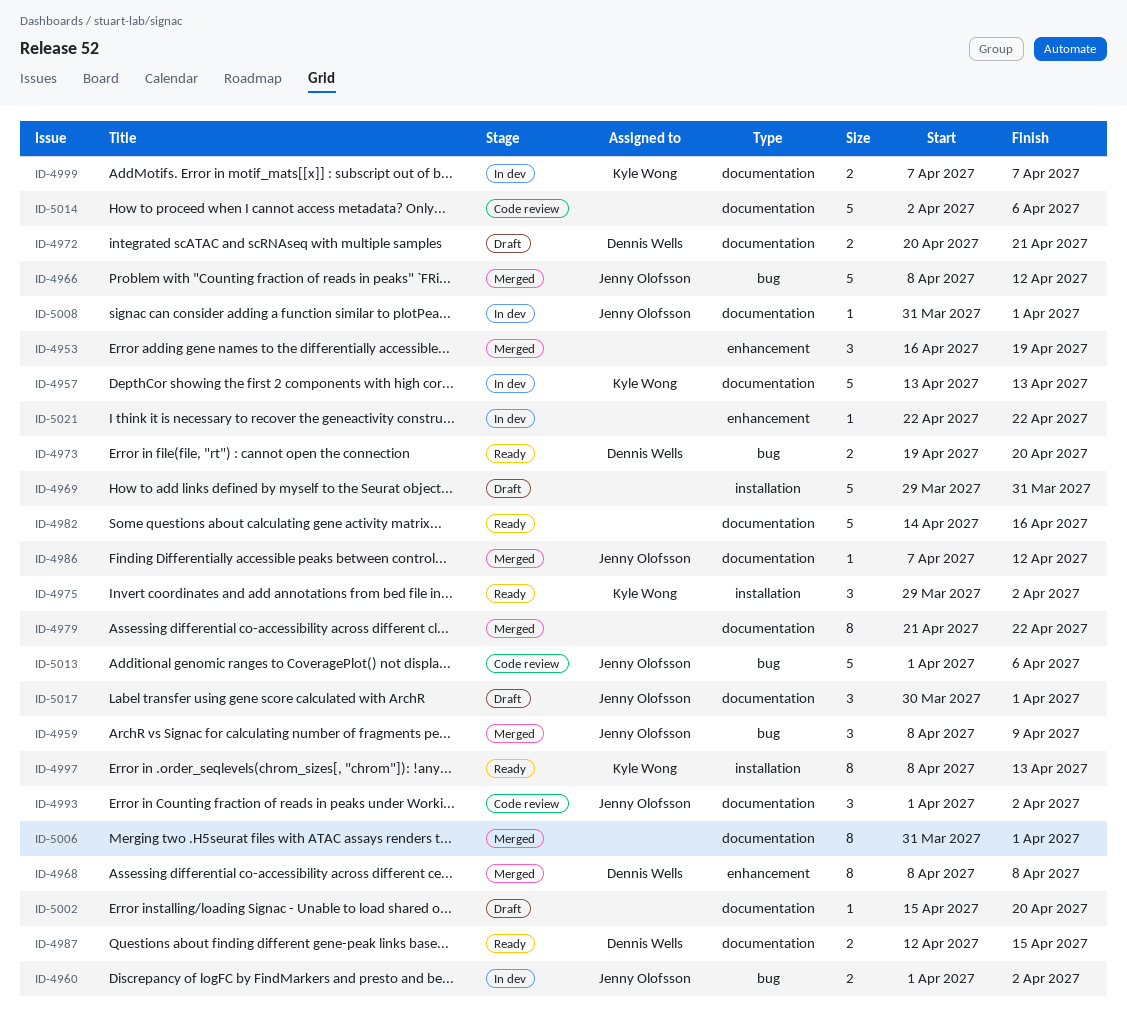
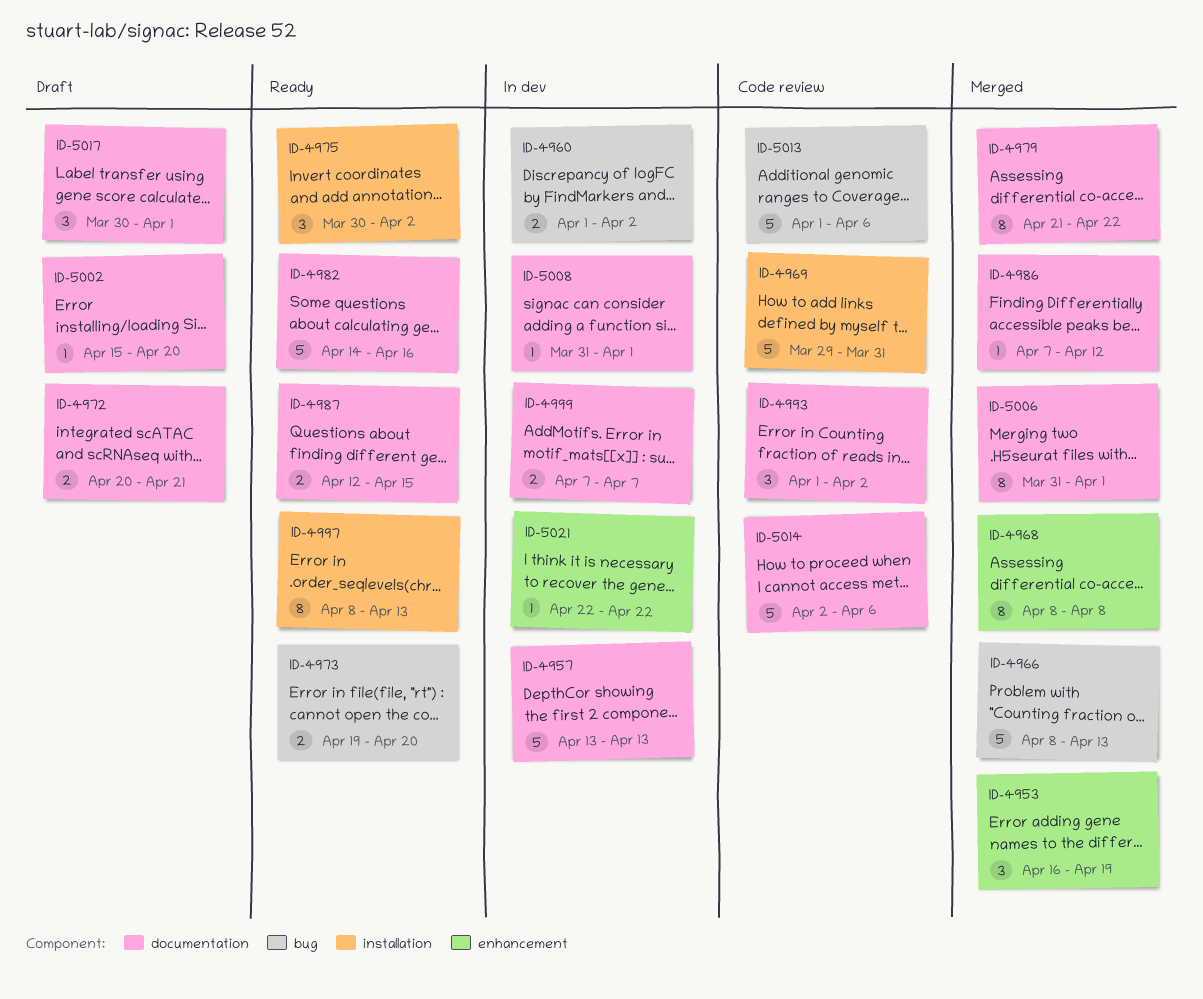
ID-4959: present -> none
ID-4966, due: Apr 12 -> Apr 13
ID-4969, status: Draft -> Code review
ID-4975, start: Mar 29 -> Mar 30

